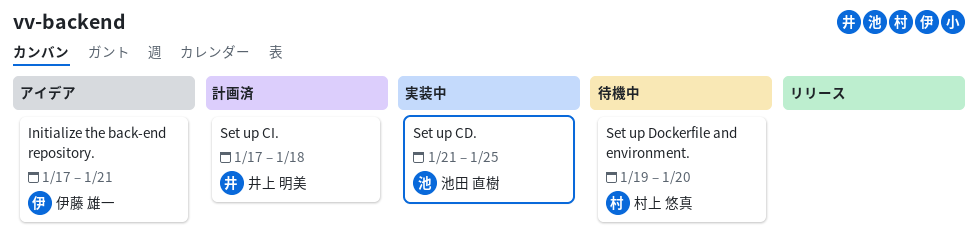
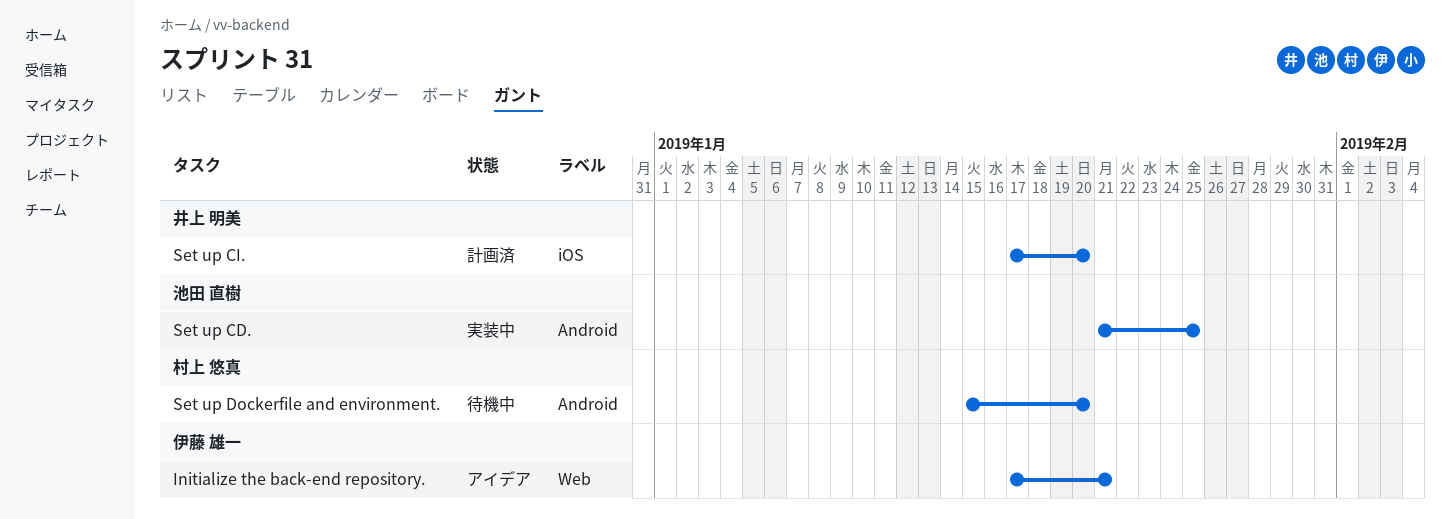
Set up CI., due: Jan 18 -> Jan 20
Set up Dockerfile and environment., start: Jan 19 -> Jan 15

